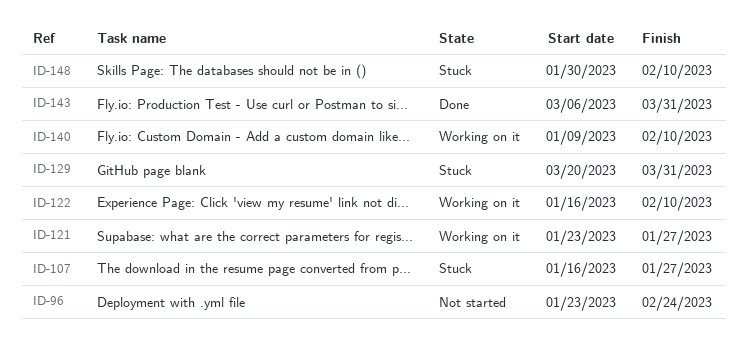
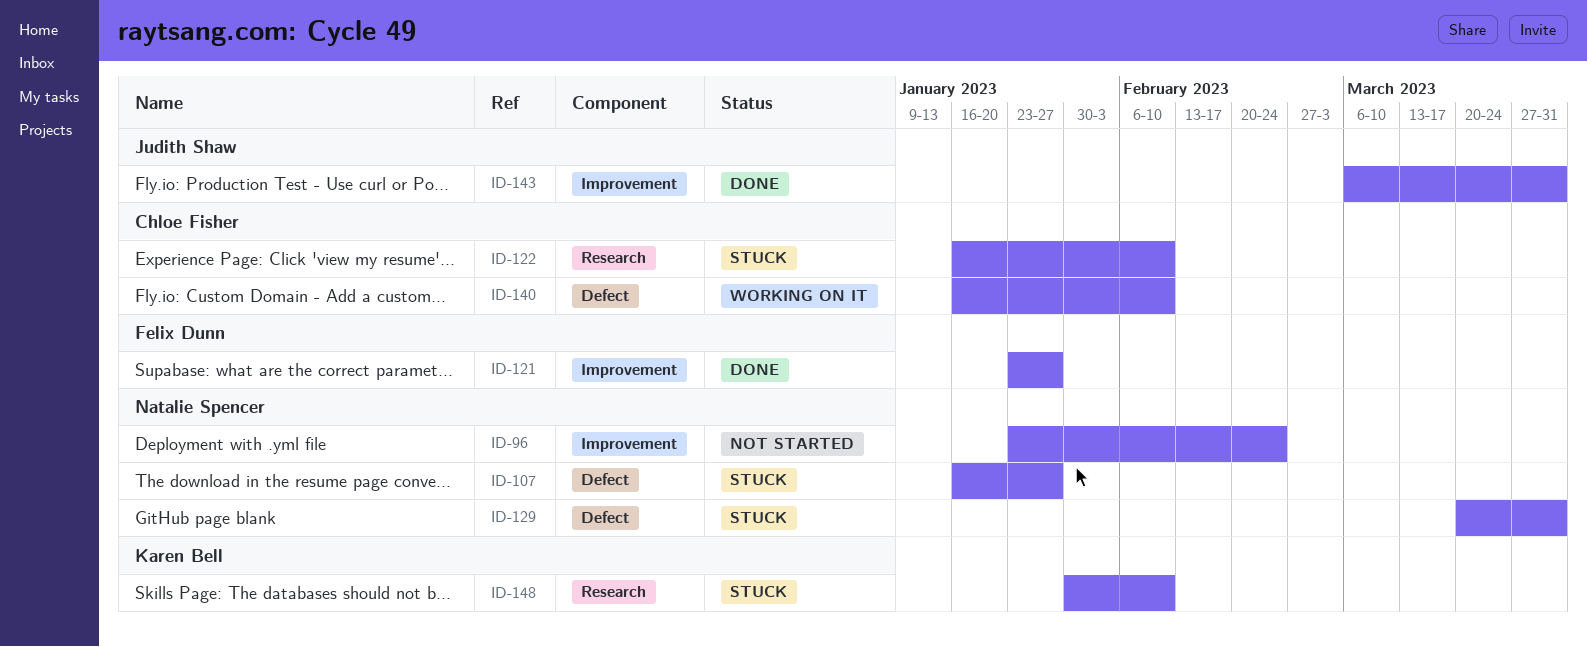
ID-121, status: Working on it -> Done
ID-122, status: Working on it -> Stuck
ID-140, start: Jan 9 -> Jan 16

